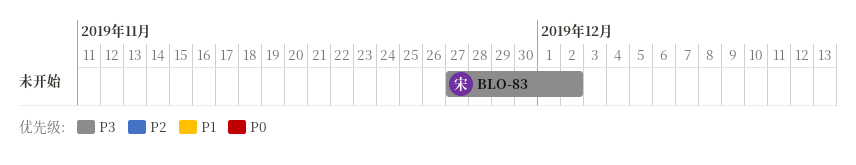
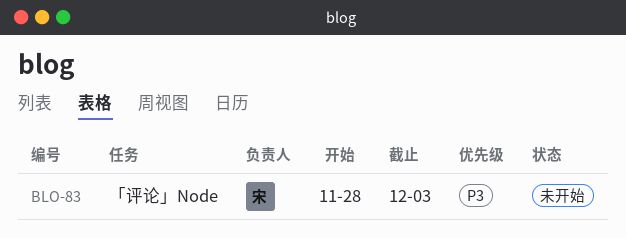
BLO-83, start: Nov 27 -> Nov 28
BLO-83, due: Dec 2 -> Dec 3

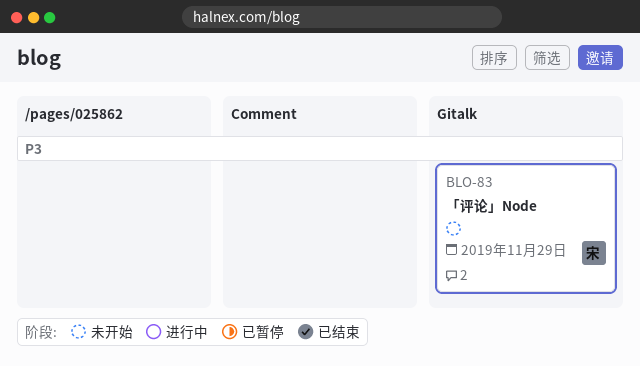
BLO-83, due: Dec 3 -> Nov 29

